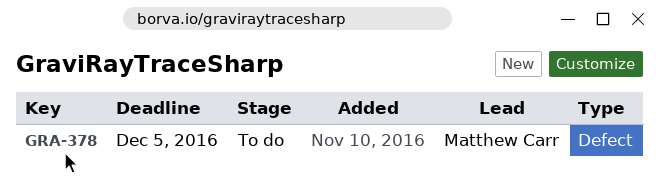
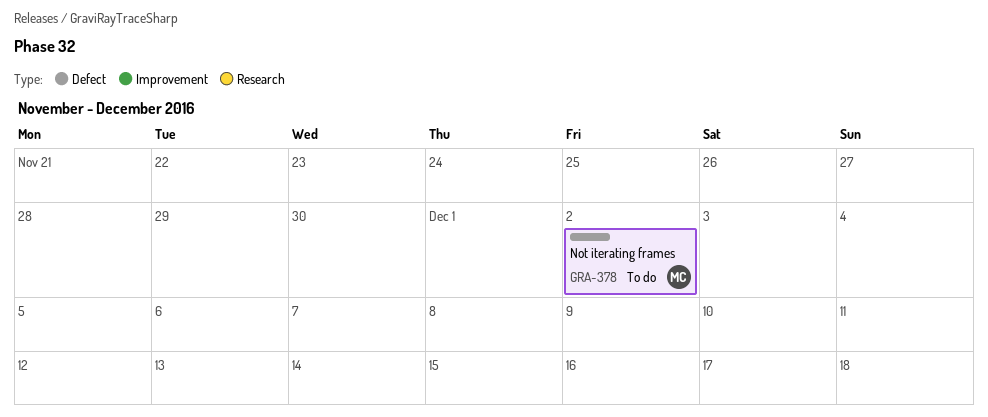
GRA-378, due: Dec 5 -> Dec 2

